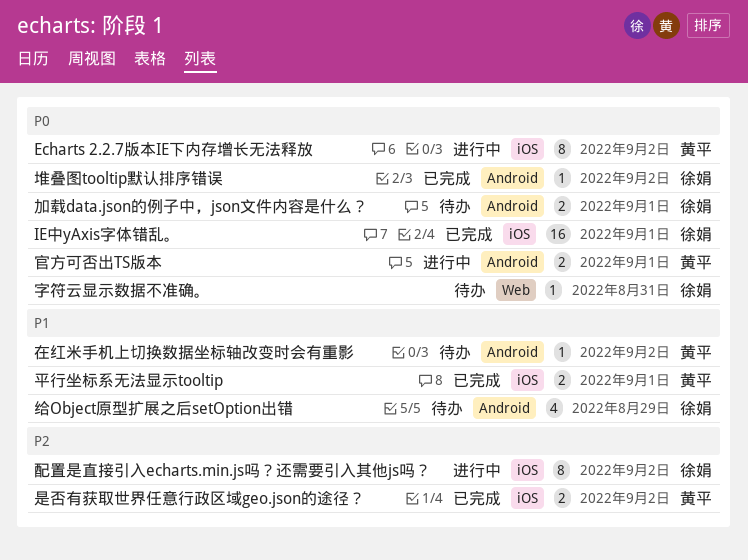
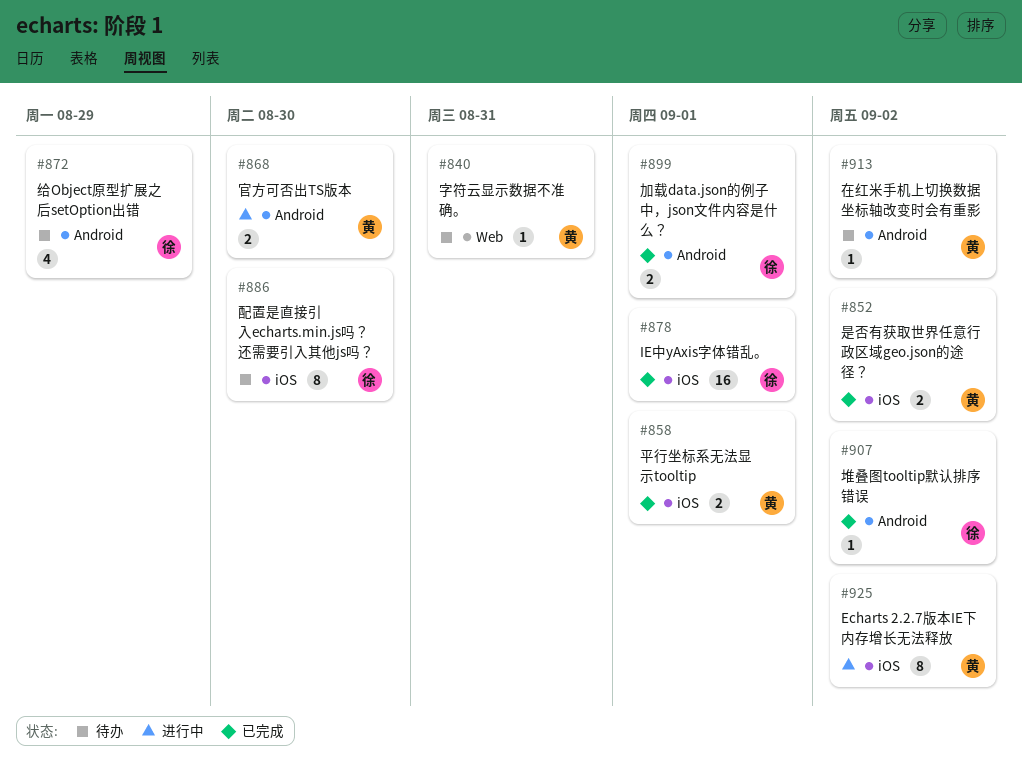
加载data.json的例子中，json文件内容是什么？, status: 待办 -> 已完成
字符云显示数据不准确。, owner: 徐娟 -> 黄平
官方可否出TS版本, due: Sep 1 -> Aug 30
配置是直接引入echarts.min.js吗？还需要引入其他js吗？, status: 进行中 -> 待办
配置是直接引入echarts.min.js吗？还需要引入其他js吗？, due: Sep 2 -> Aug 30

